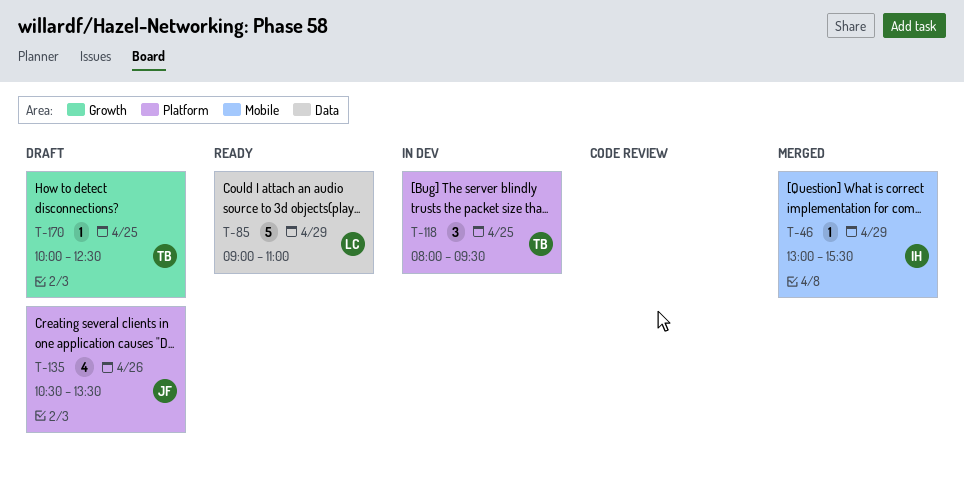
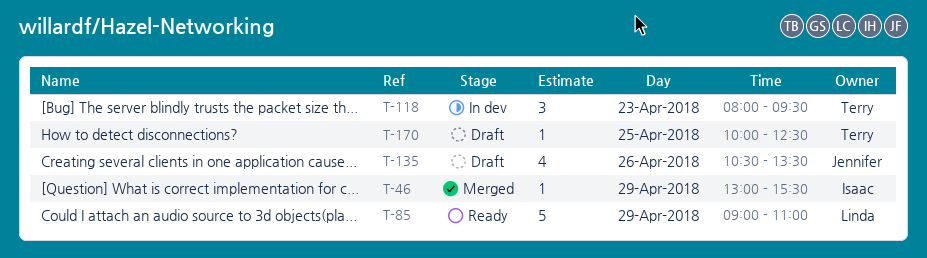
T-118, day: Apr 25 -> Apr 23

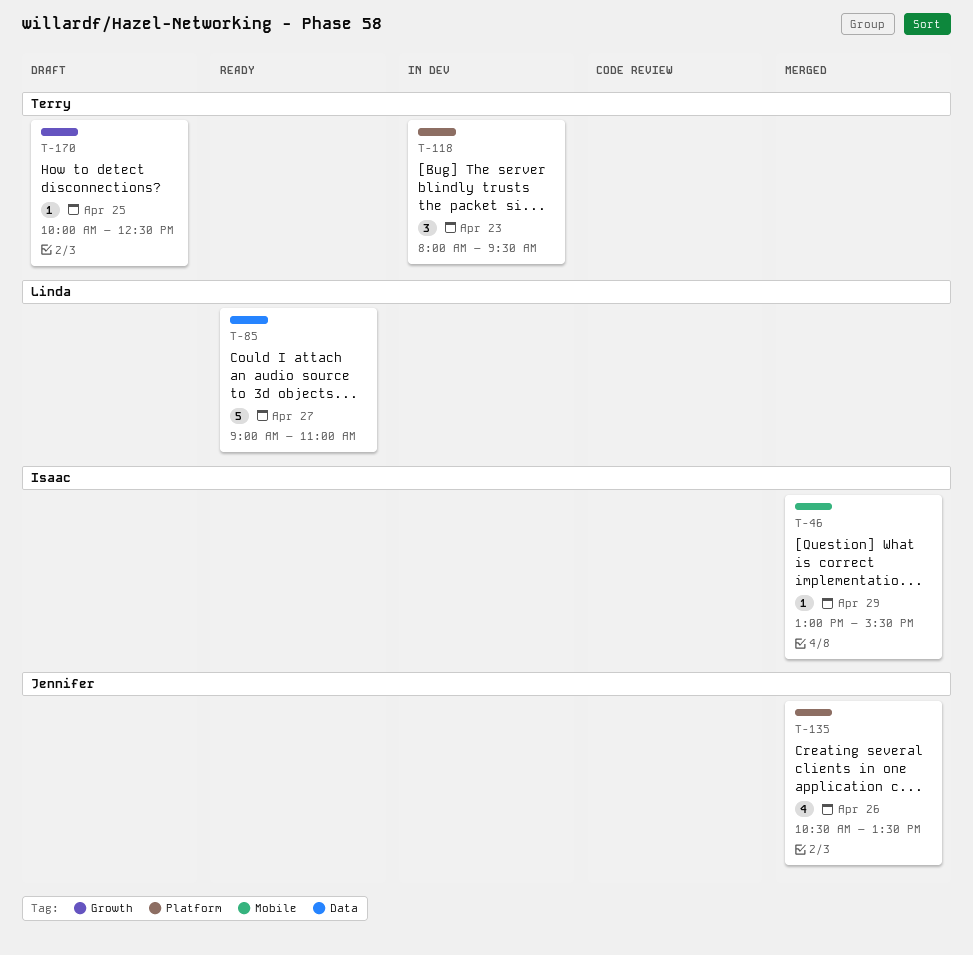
T-85, day: Apr 29 -> Apr 27
T-135, status: Draft -> Merged

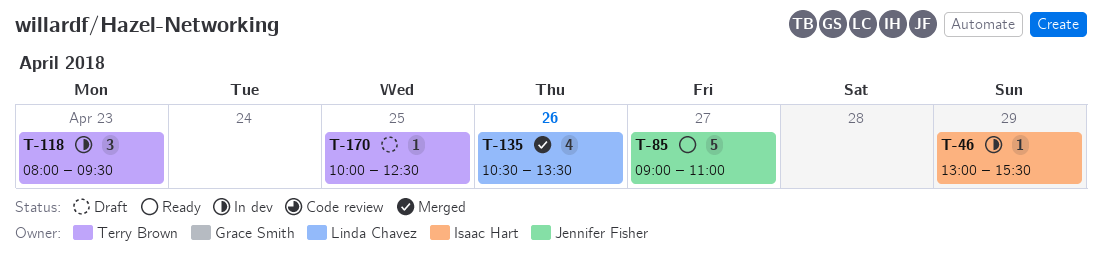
T-46, status: Merged -> In dev
T-85, owner: Linda Chavez -> Jennifer Fisher
T-135, owner: Jennifer Fisher -> Linda Chavez

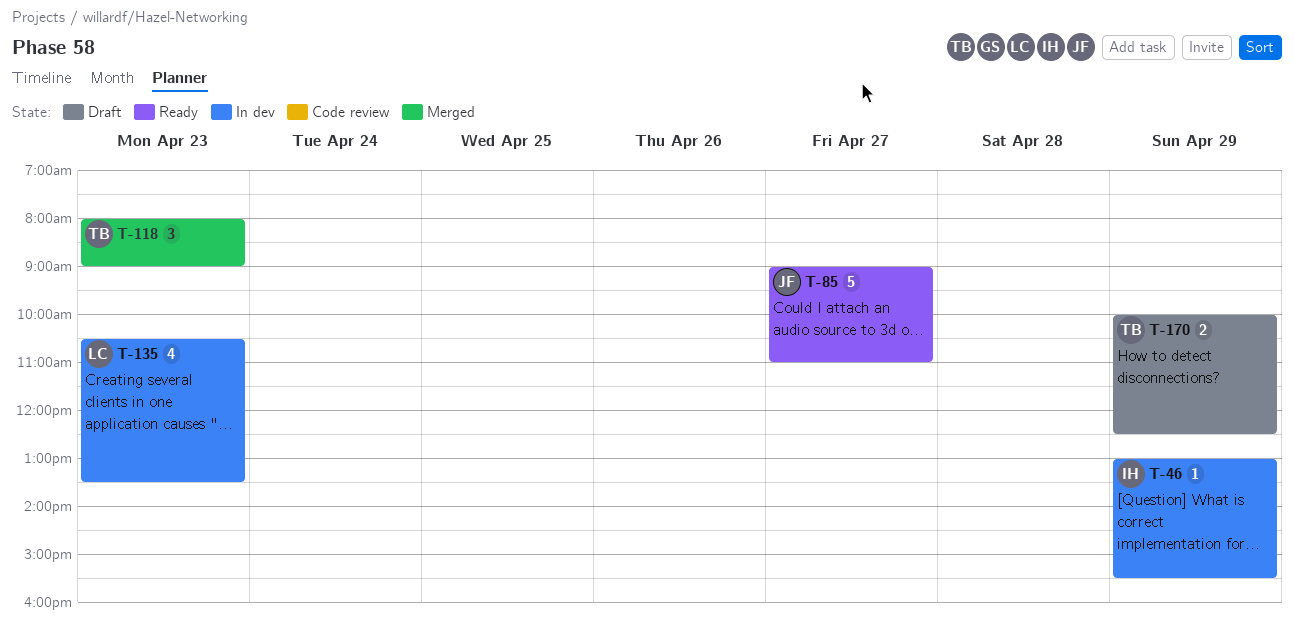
T-118, status: In dev -> Merged
T-118, ends: 09:30 -> 09:00
T-135, status: Merged -> In dev
T-135, day: Apr 26 -> Apr 23
T-170, estimate: 1 -> 2
T-170, day: Apr 25 -> Apr 29

